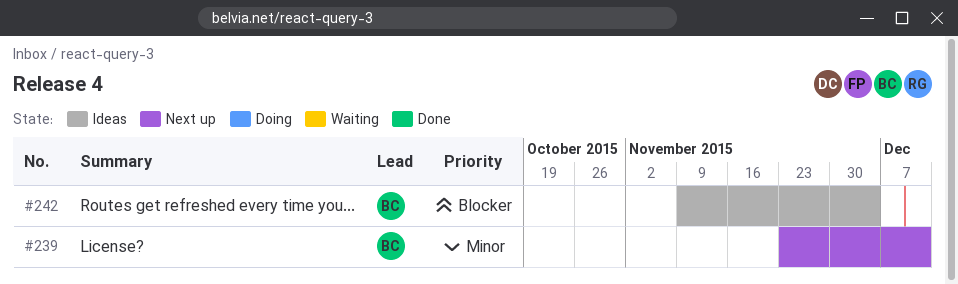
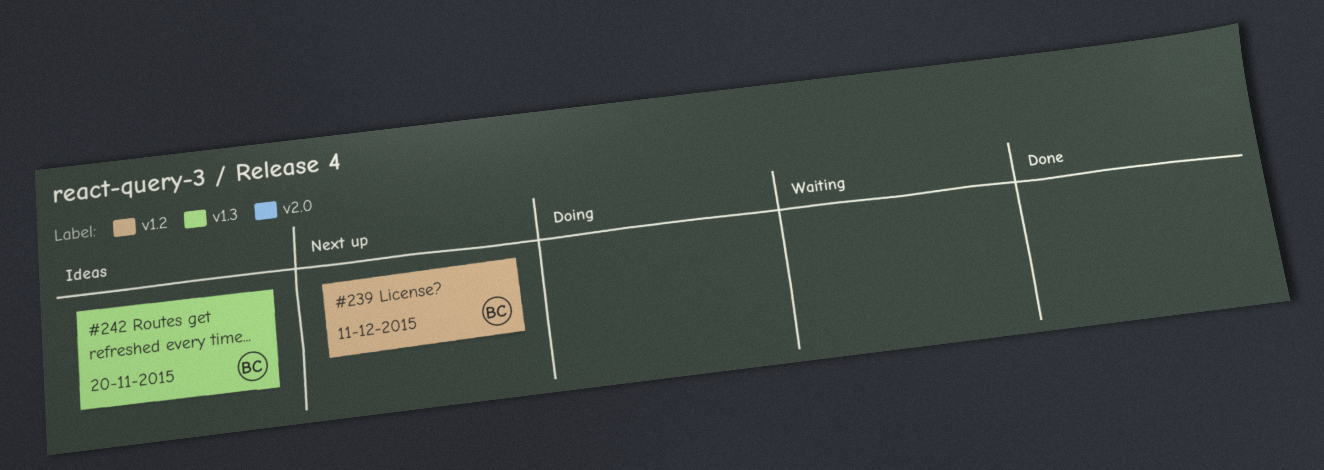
#242, due: Dec 4 -> Nov 20

